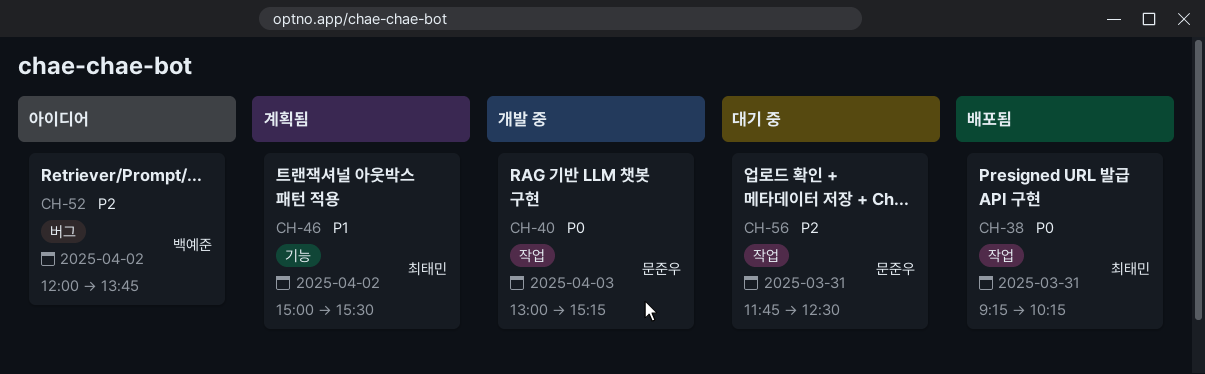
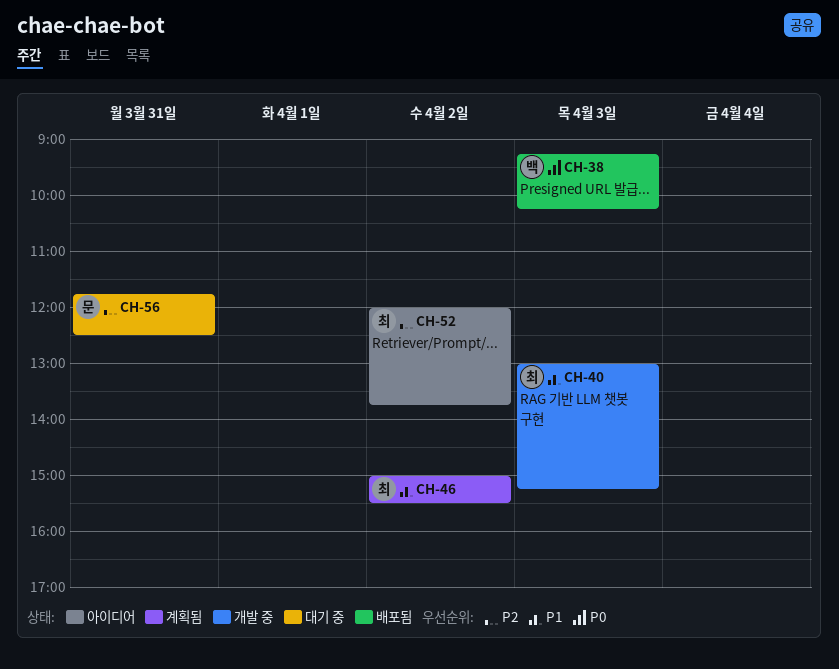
CH-38, owner: 최태민 -> 백예준
CH-38, day: Mar 31 -> Apr 3
CH-40, owner: 문준우 -> 최태민
CH-40, priority: P0 -> P1
CH-52, owner: 백예준 -> 최태민

